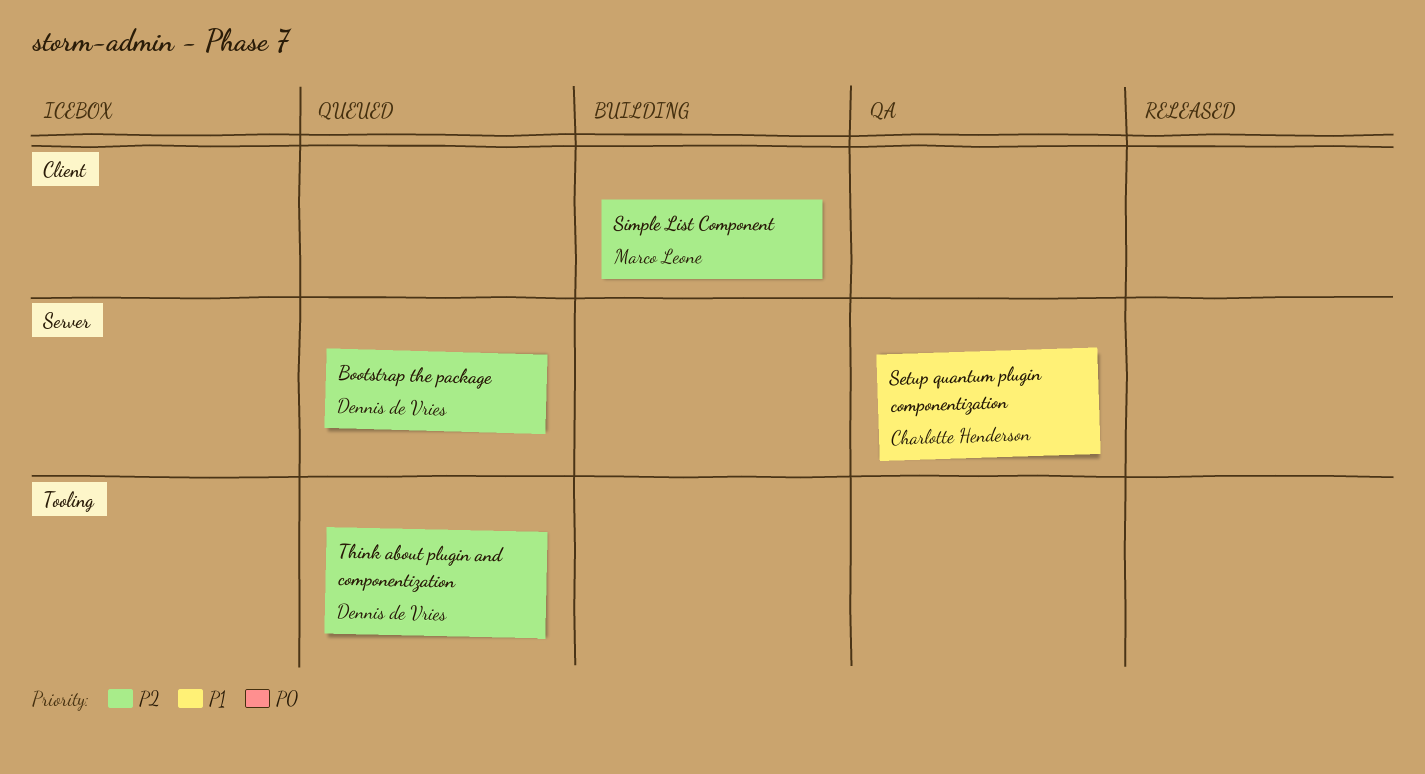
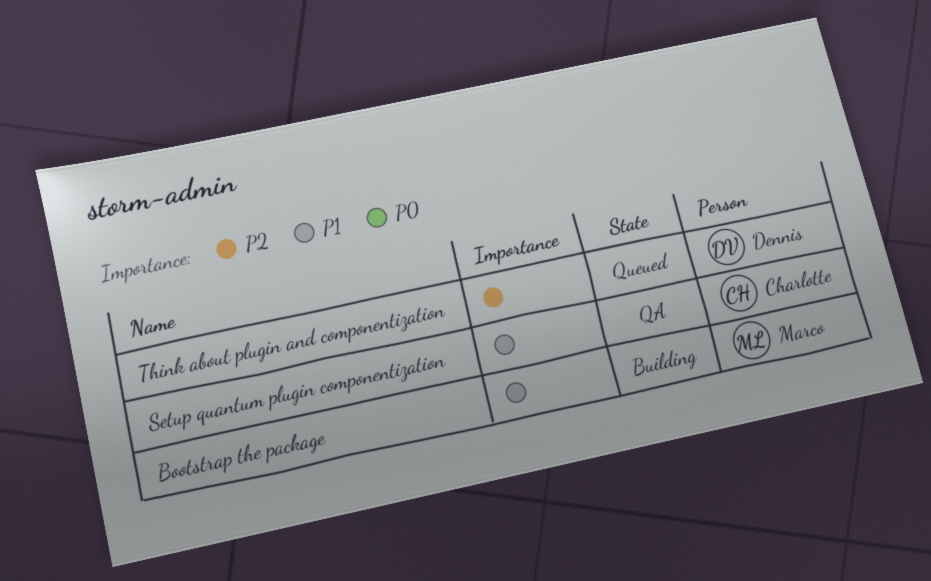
Bootstrap the package, status: Queued -> Building
Bootstrap the package, owner: Dennis de Vries -> Marco Leone
Bootstrap the package, priority: P2 -> P1
Simple List Component: present -> none

